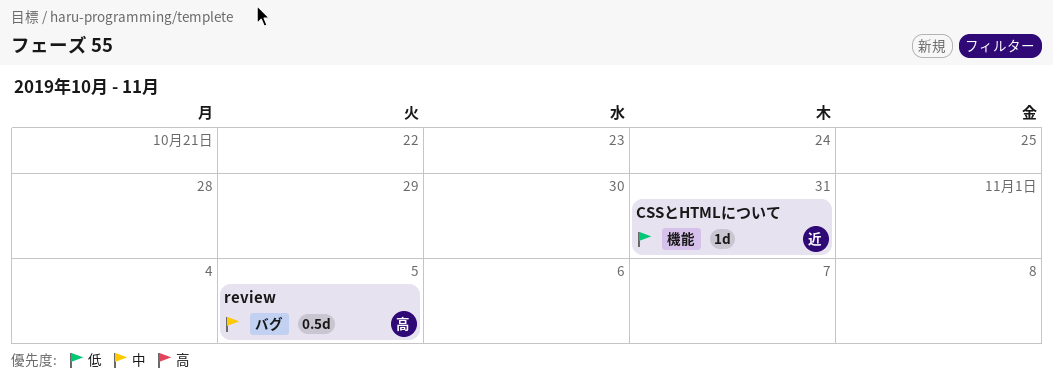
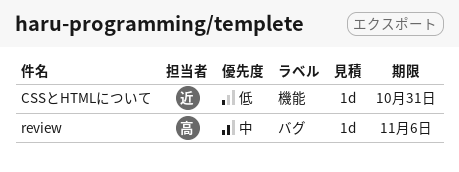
review, estimate: 0.5d -> 1d
review, due: Nov 5 -> Nov 6

